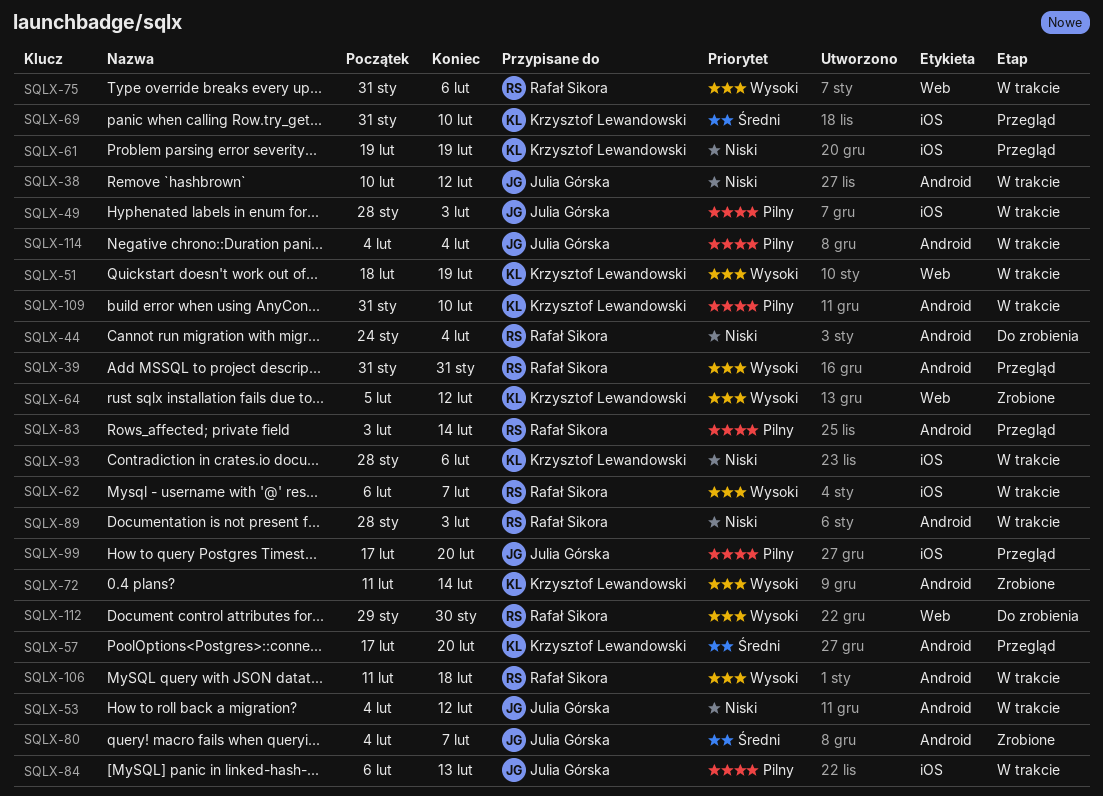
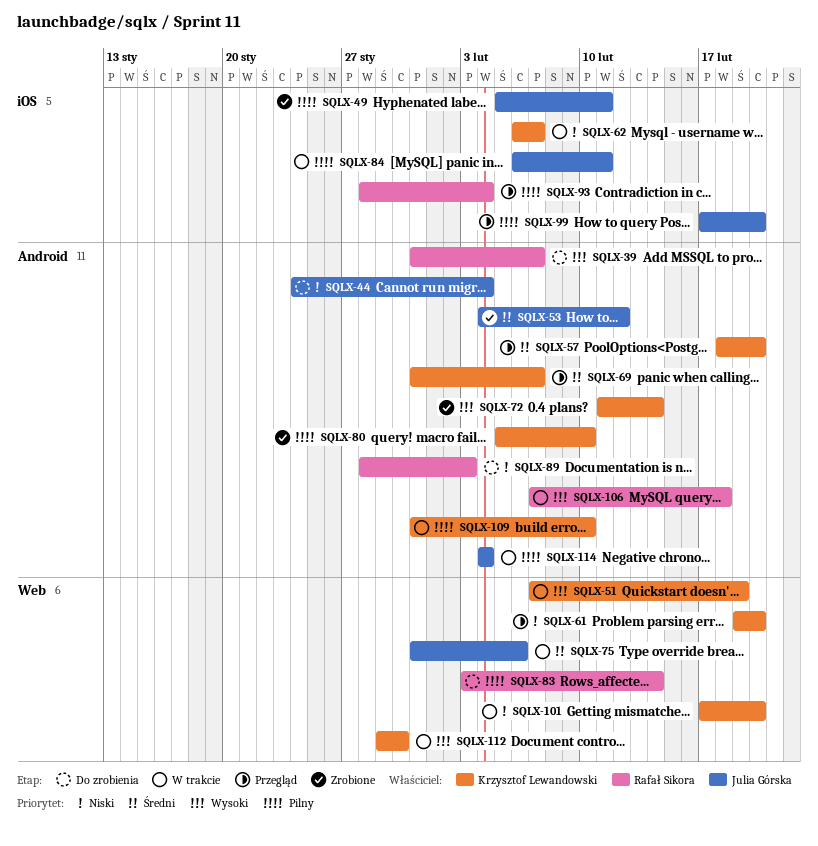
SQLX-38: present -> none
SQLX-39, status: Przegląd -> Do zrobienia
SQLX-39, due: Jan 31 -> Feb 7
SQLX-44, owner: Rafał Sikora -> Julia Górska
SQLX-49, status: W trakcie -> Zrobione
SQLX-49, start: Jan 28 -> Feb 5
SQLX-49, due: Feb 3 -> Feb 11
SQLX-51, start: Feb 18 -> Feb 7
SQLX-53, status: W trakcie -> Zrobione
SQLX-53, priority: Niski -> Średni
SQLX-57, start: Feb 17 -> Feb 18
SQLX-61, label: iOS -> Web
SQLX-61, due: Feb 19 -> Feb 20
SQLX-62, owner: Rafał Sikora -> Krzysztof Lewandowski
SQLX-62, priority: Wysoki -> Niski
SQLX-64: present -> none
SQLX-69, label: iOS -> Android
SQLX-69, due: Feb 10 -> Feb 7
SQLX-75, owner: Rafał Sikora -> Julia Górska
SQLX-75, priority: Wysoki -> Średni
SQLX-80, owner: Julia Górska -> Krzysztof Lewandowski
SQLX-80, priority: Średni -> Pilny
SQLX-80, start: Feb 4 -> Feb 5
SQLX-80, due: Feb 7 -> Feb 10
SQLX-83, status: Przegląd -> Do zrobienia
SQLX-83, label: Android -> Web
SQLX-84, due: Feb 13 -> Feb 11
SQLX-89, status: W trakcie -> Do zrobienia
SQLX-93, status: W trakcie -> Przegląd
SQLX-93, owner: Krzysztof Lewandowski -> Rafał Sikora
SQLX-93, priority: Niski -> Pilny
SQLX-93, due: Feb 6 -> Feb 4
SQLX-101: none -> present
SQLX-106, start: Feb 11 -> Feb 7
SQLX-112, status: Do zrobienia -> W trakcie
SQLX-112, owner: Rafał Sikora -> Krzysztof Lewandowski

